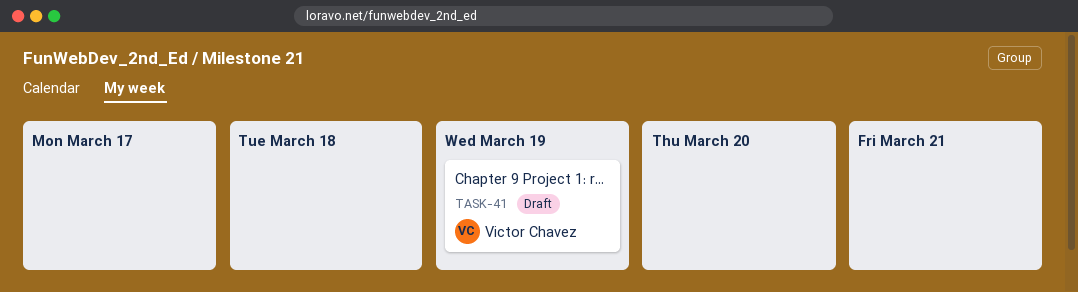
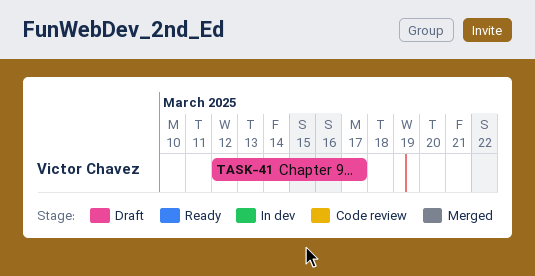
TASK-41, due: Mar 19 -> Mar 17

